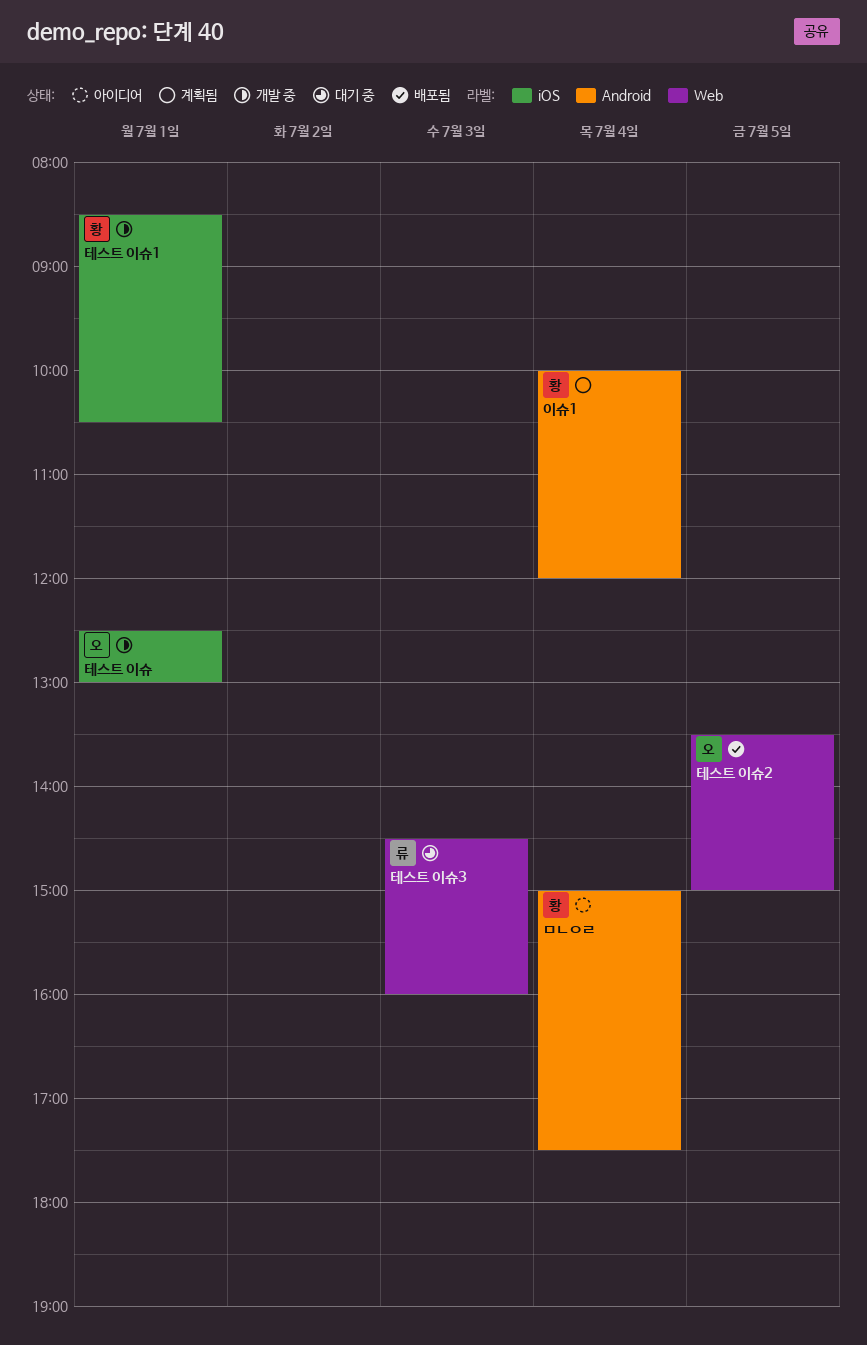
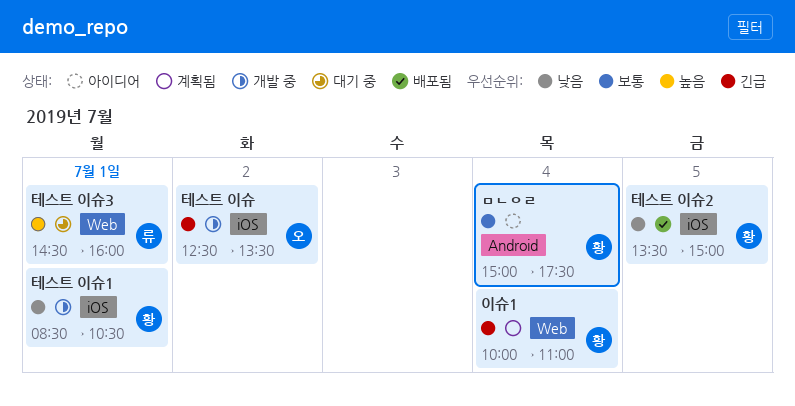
이슈1, label: Android -> Web
이슈1, ends: 12:00 -> 11:00
테스트 이슈, day: Jul 1 -> Jul 2
테스트 이슈, ends: 13:00 -> 13:30
테스트 이슈2, owner: 오 -> 황
테스트 이슈2, label: Web -> iOS
테스트 이슈3, day: Jul 3 -> Jul 1

